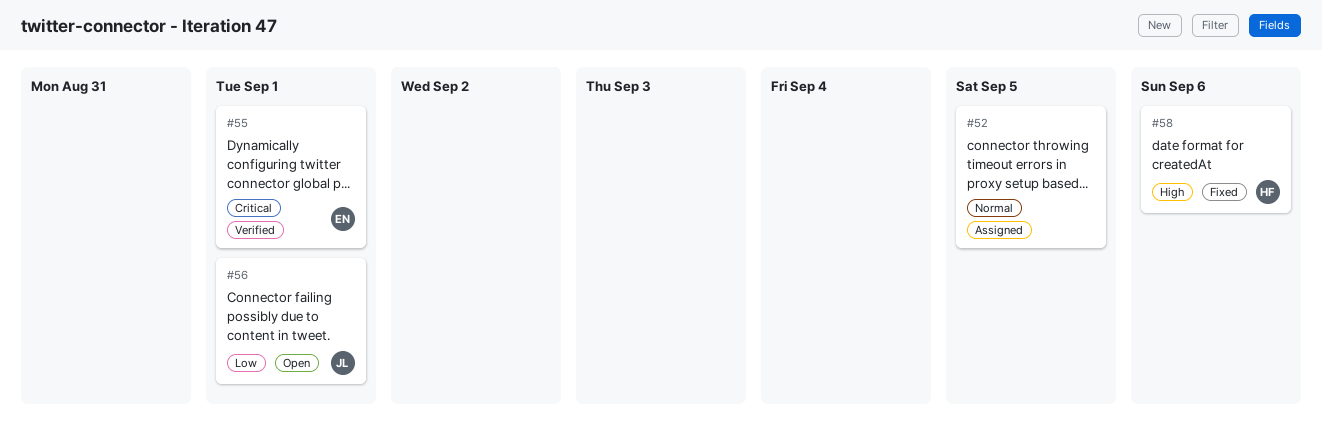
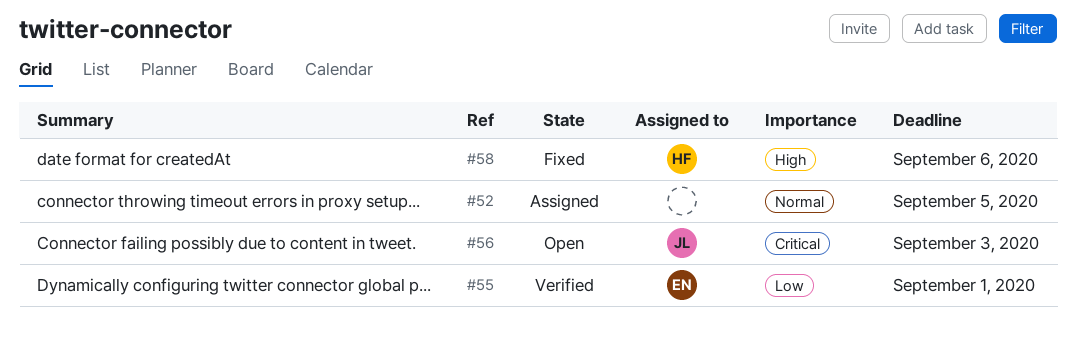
#55, priority: Critical -> Low
#56, priority: Low -> Critical
#56, due: Sep 1 -> Sep 3

